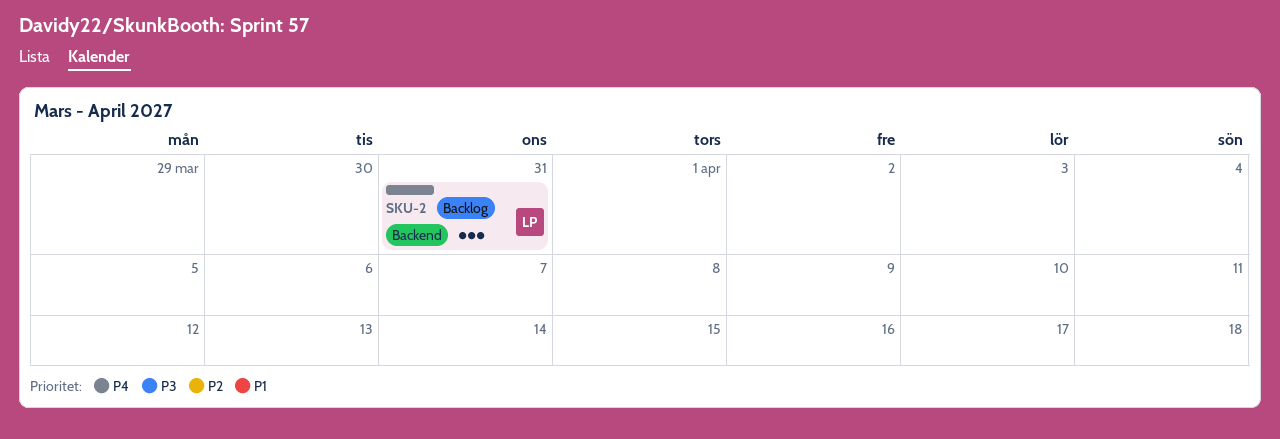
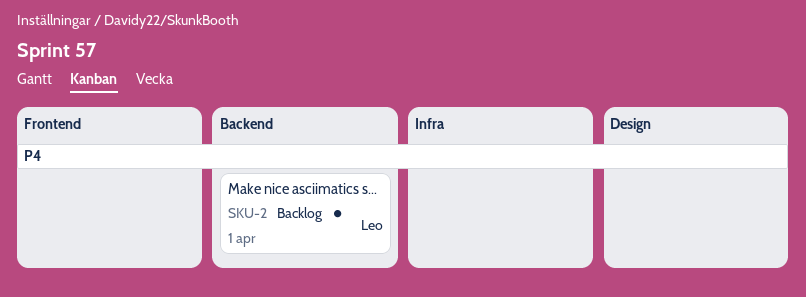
SKU-2, estimate: 3 -> 1
SKU-2, due: Mar 31 -> Apr 1

